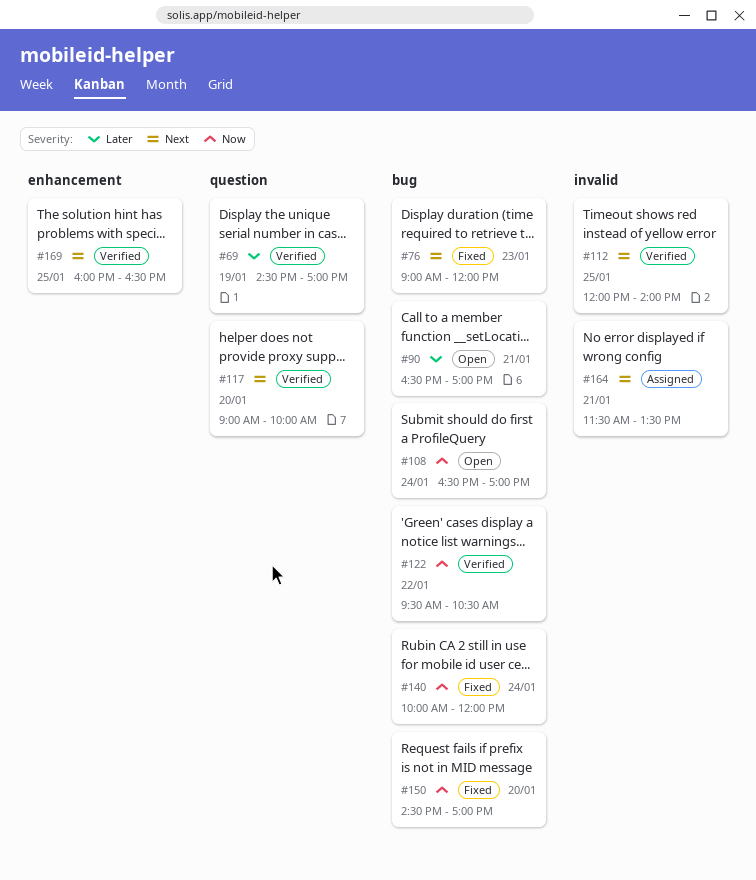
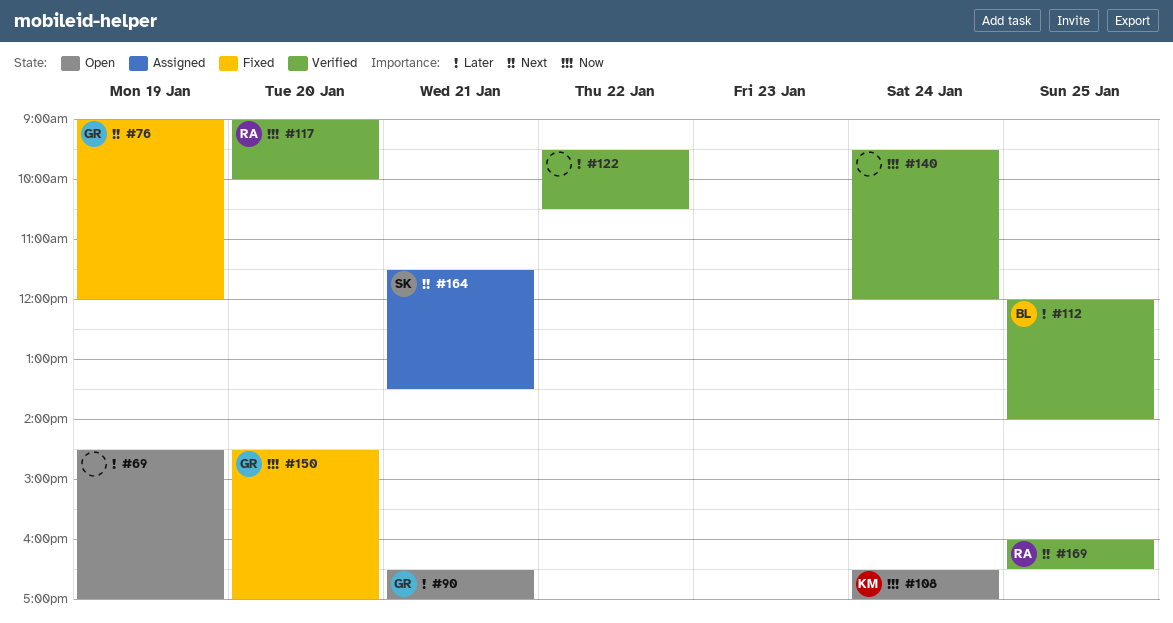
#69, status: Verified -> Open
#76, day: Jan 23 -> Jan 19
#112, priority: Next -> Later
#117, priority: Next -> Now
#122, priority: Now -> Later
#140, status: Fixed -> Verified
#140, begins: 10:00 -> 09:30

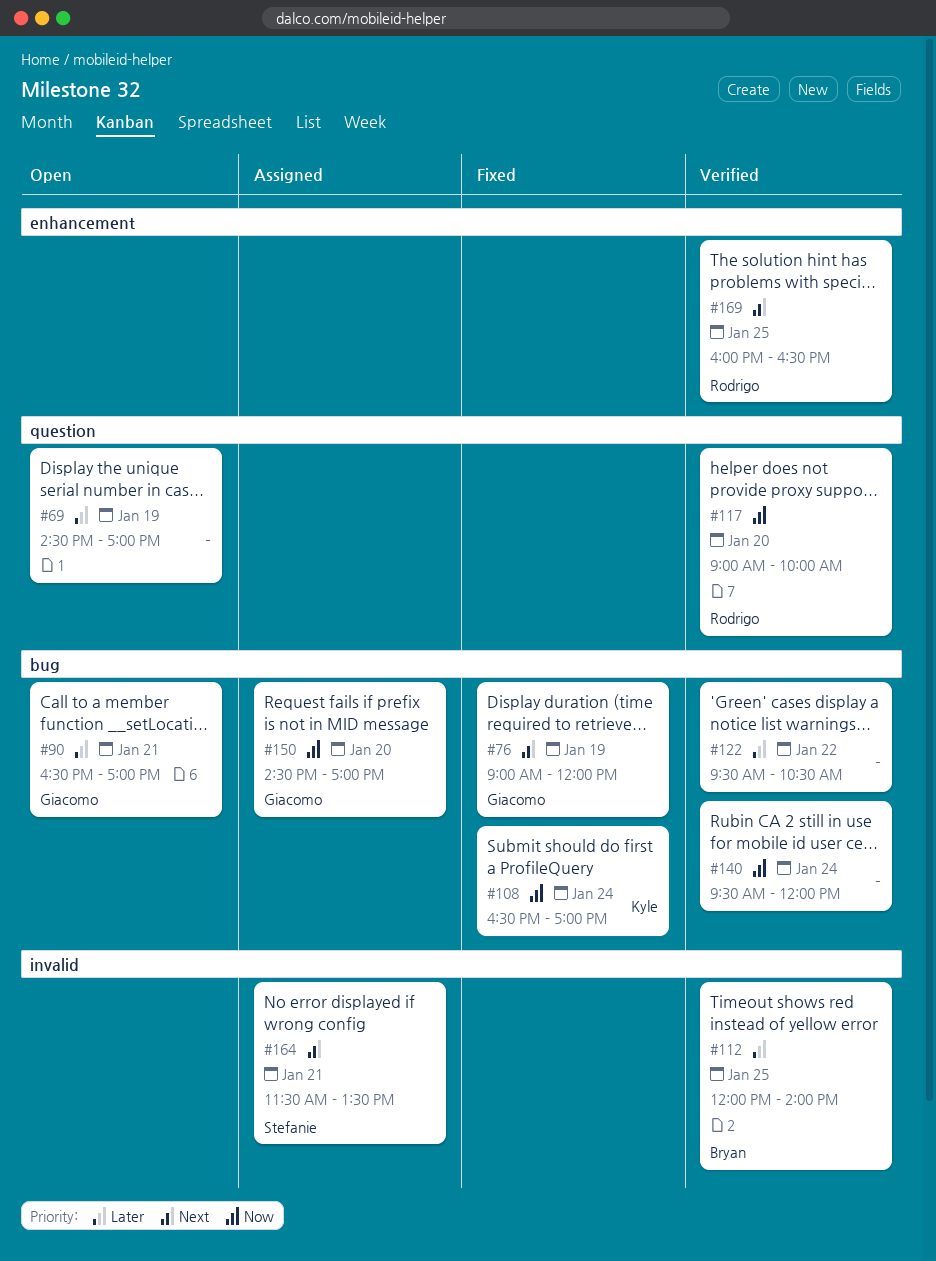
#108, status: Open -> Fixed
#150, status: Fixed -> Assigned

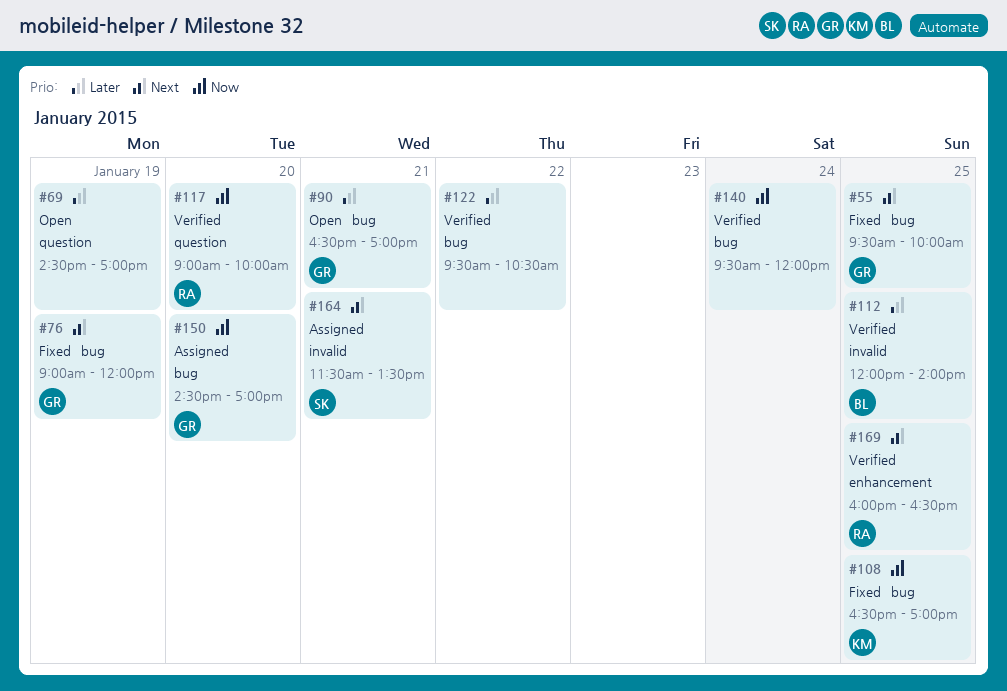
#55: none -> present
#108, day: Jan 24 -> Jan 25

